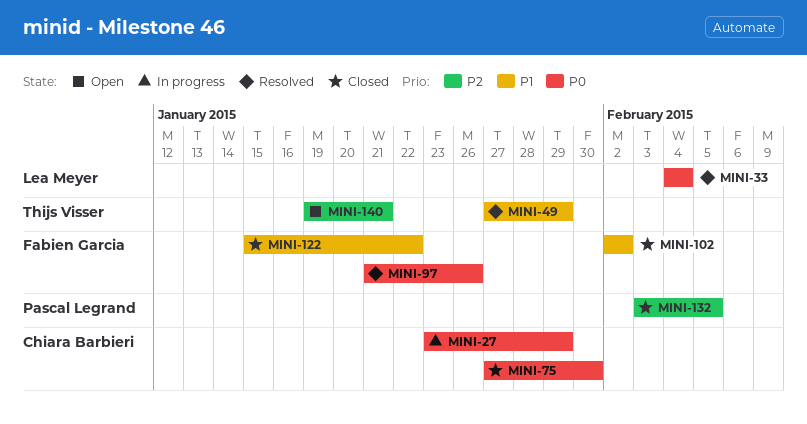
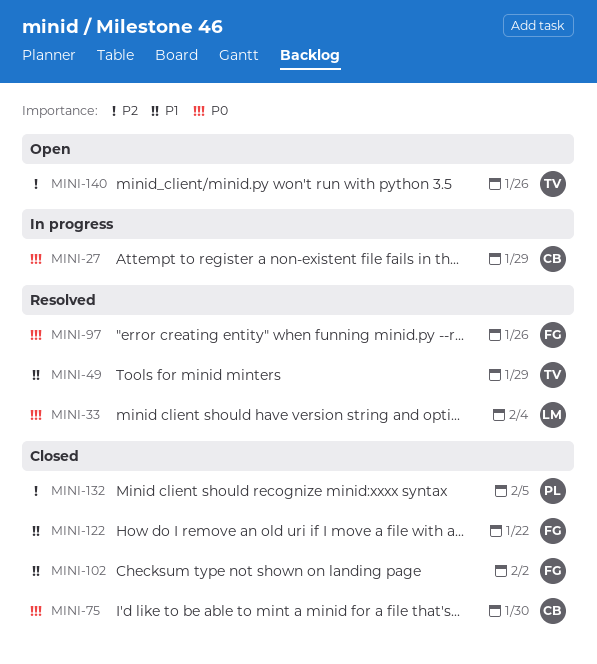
MINI-140, due: Jan 21 -> Jan 26

